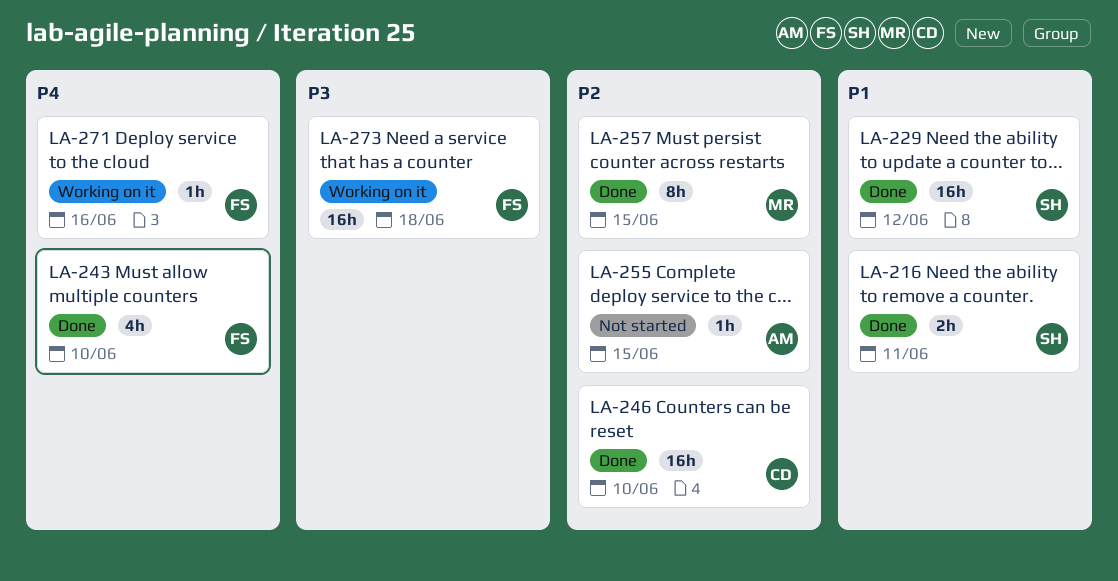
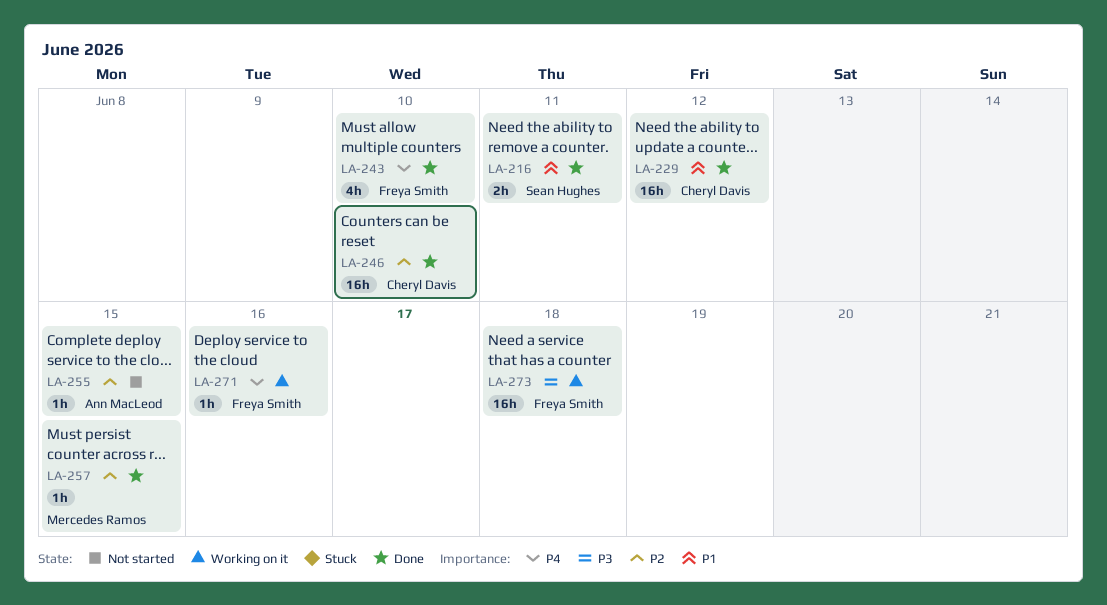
LA-229, owner: Sean Hughes -> Cheryl Davis
LA-257, estimate: 8h -> 1h

